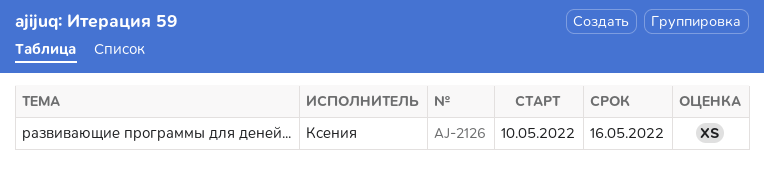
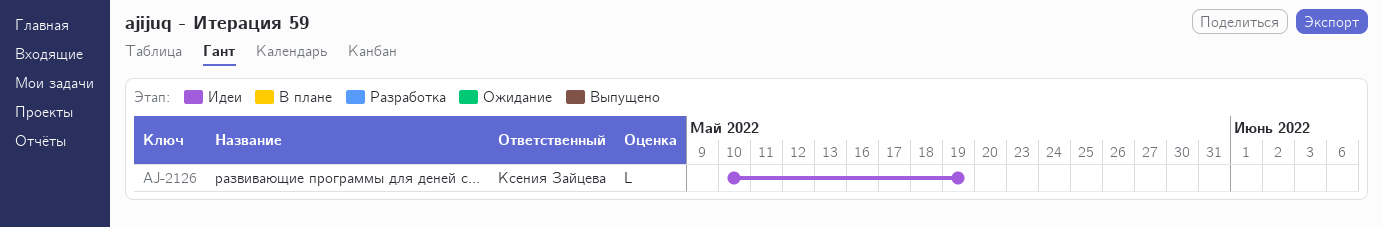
AJ-2126, estimate: XS -> L
AJ-2126, due: May 16 -> May 19

